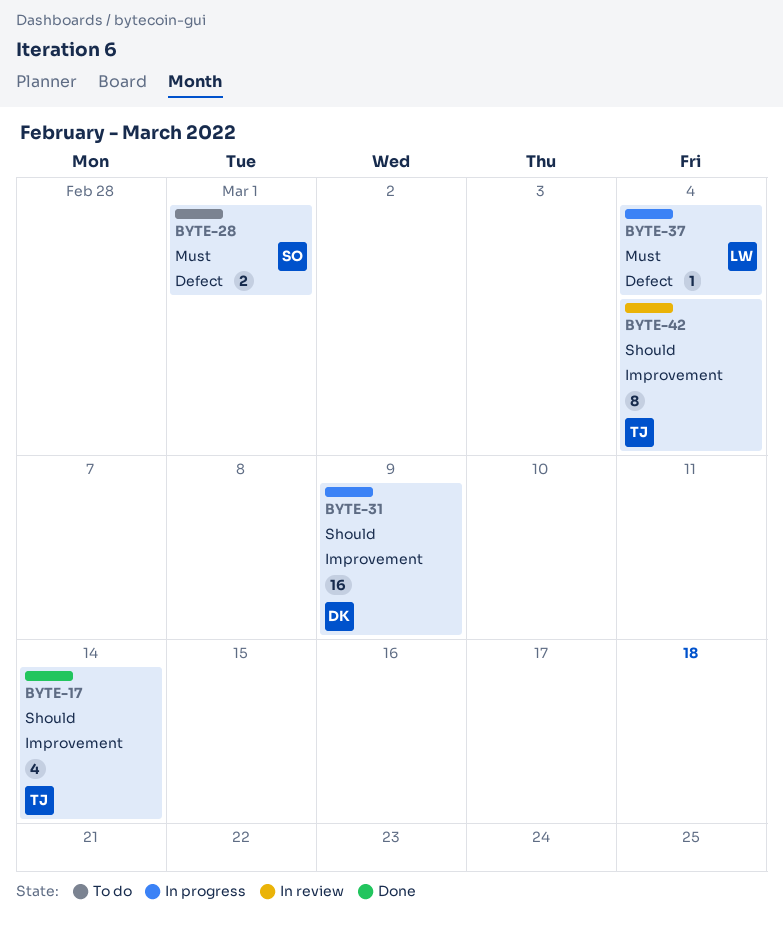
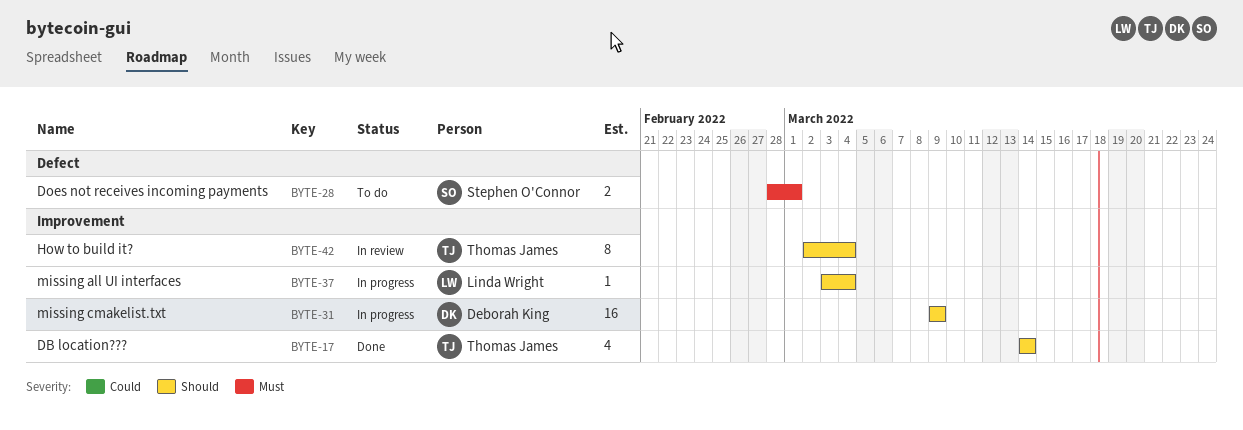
BYTE-37, priority: Must -> Should
BYTE-37, label: Defect -> Improvement

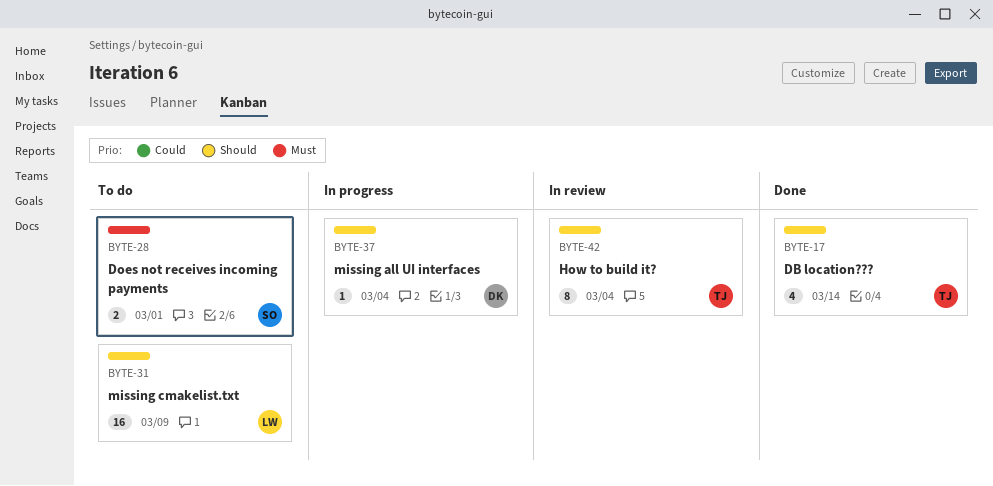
BYTE-31, status: In progress -> To do
BYTE-31, owner: Deborah King -> Linda Wright
BYTE-37, owner: Linda Wright -> Deborah King

